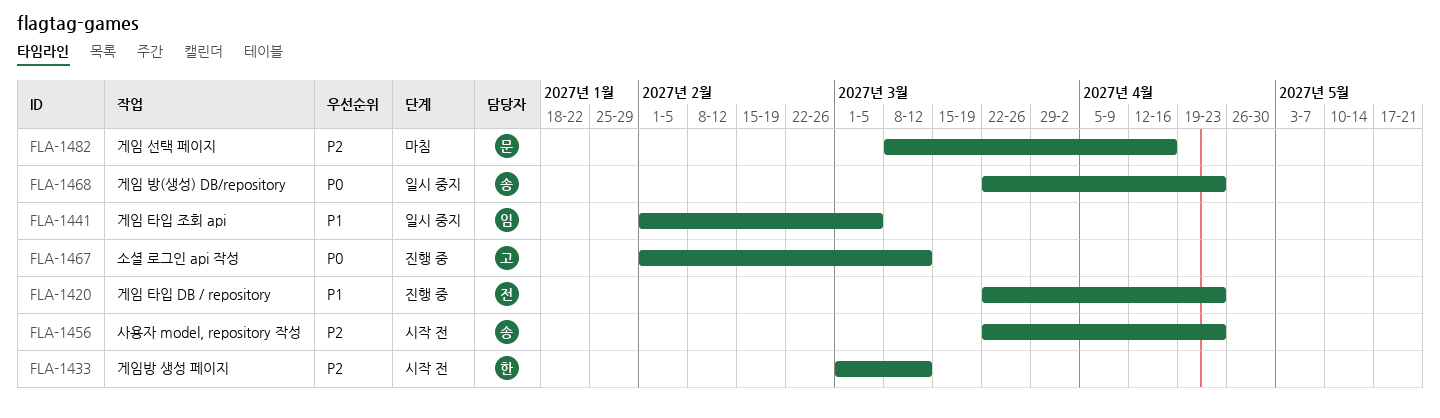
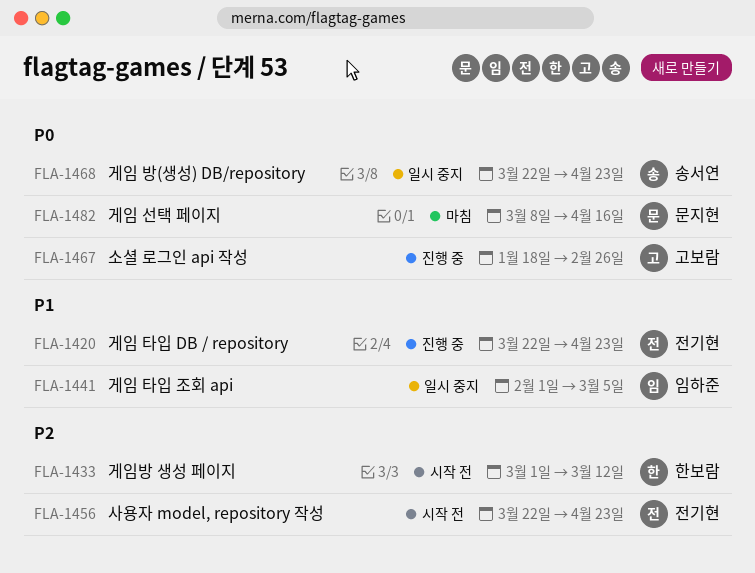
FLA-1456, owner: 송서연 -> 전기현
FLA-1467, start: Feb 1 -> Jan 18
FLA-1467, due: Mar 12 -> Feb 26
FLA-1482, priority: P2 -> P0

